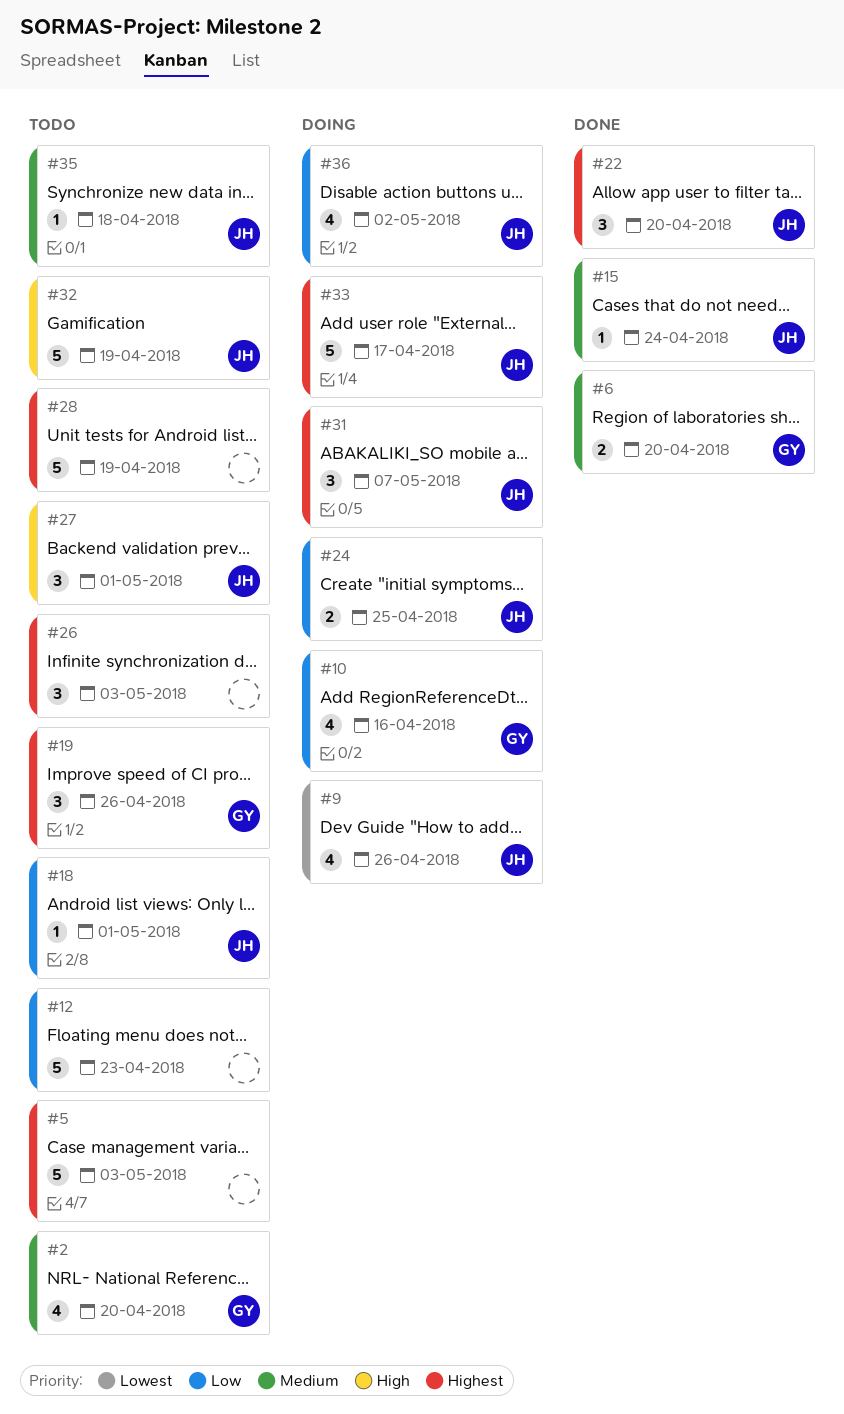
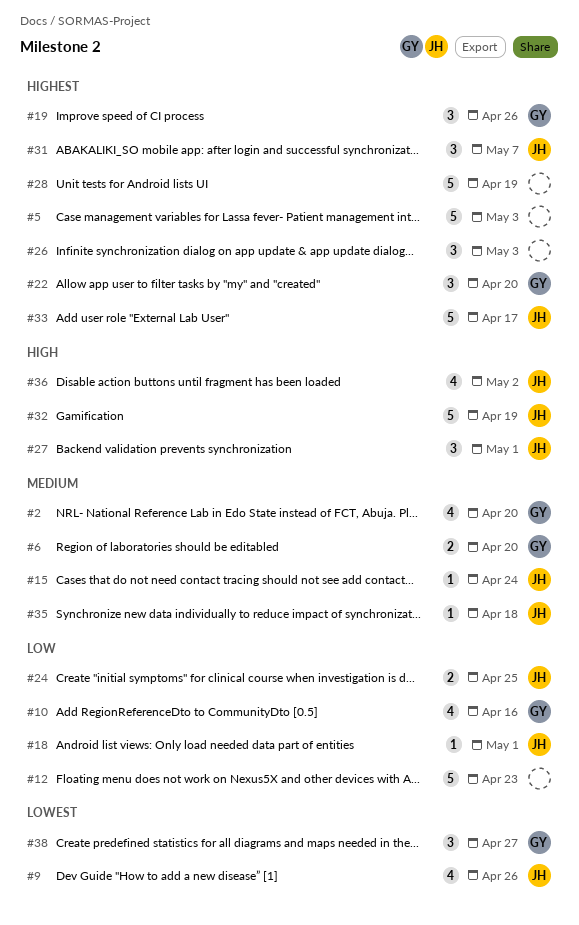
#22, owner: JH -> GY
#36, priority: Low -> High
#38: none -> present

